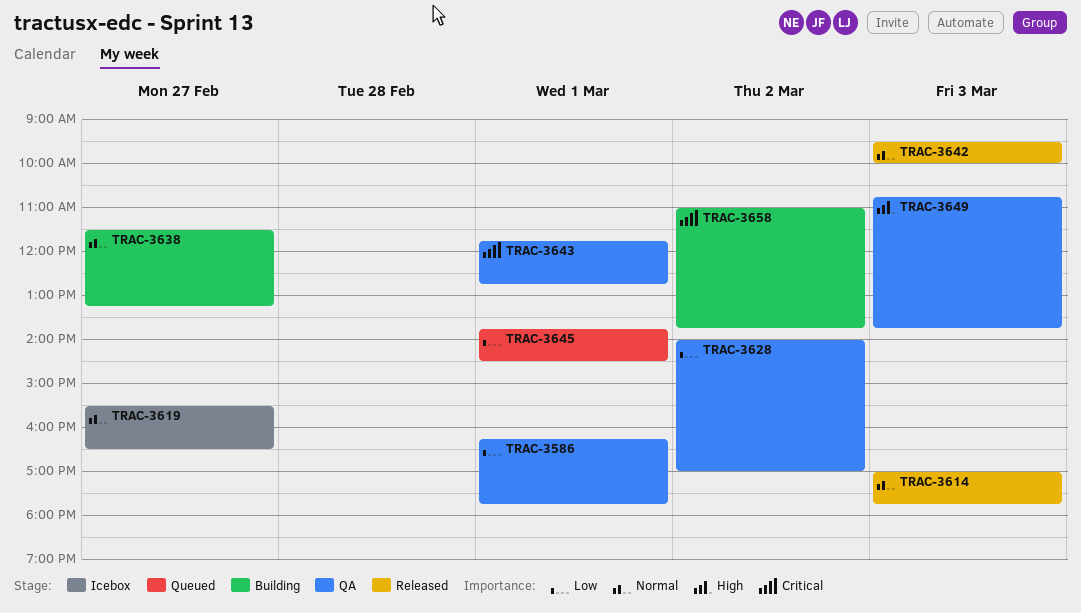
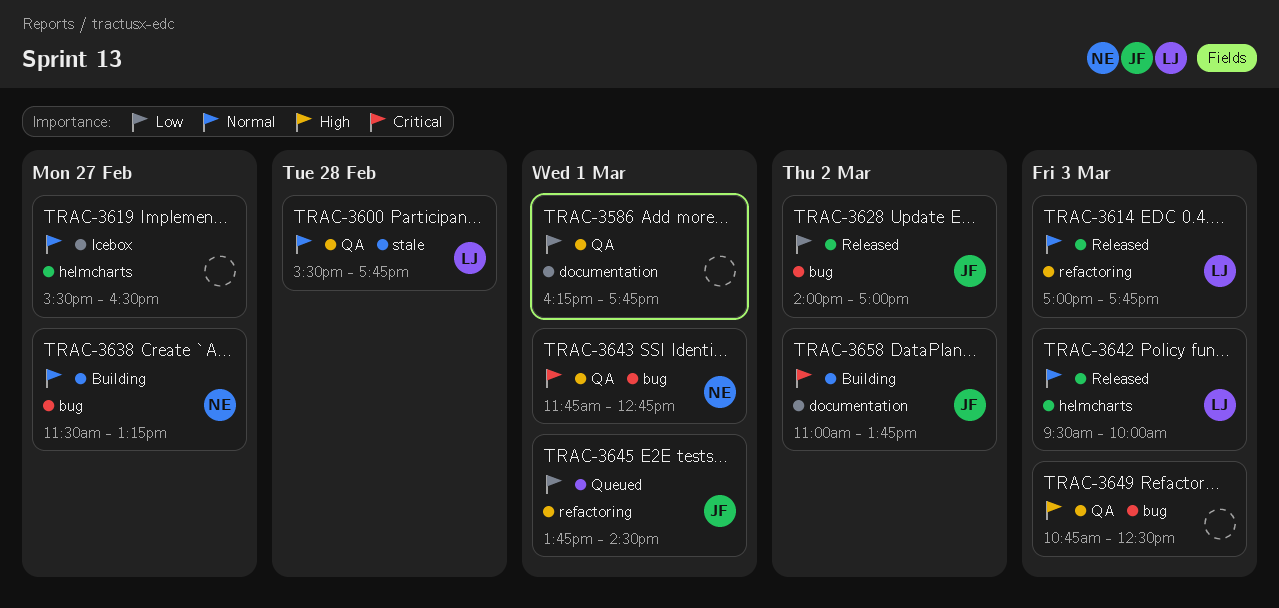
TRAC-3600: none -> present
TRAC-3628, status: QA -> Released
TRAC-3649, ends: 13:45 -> 12:30

